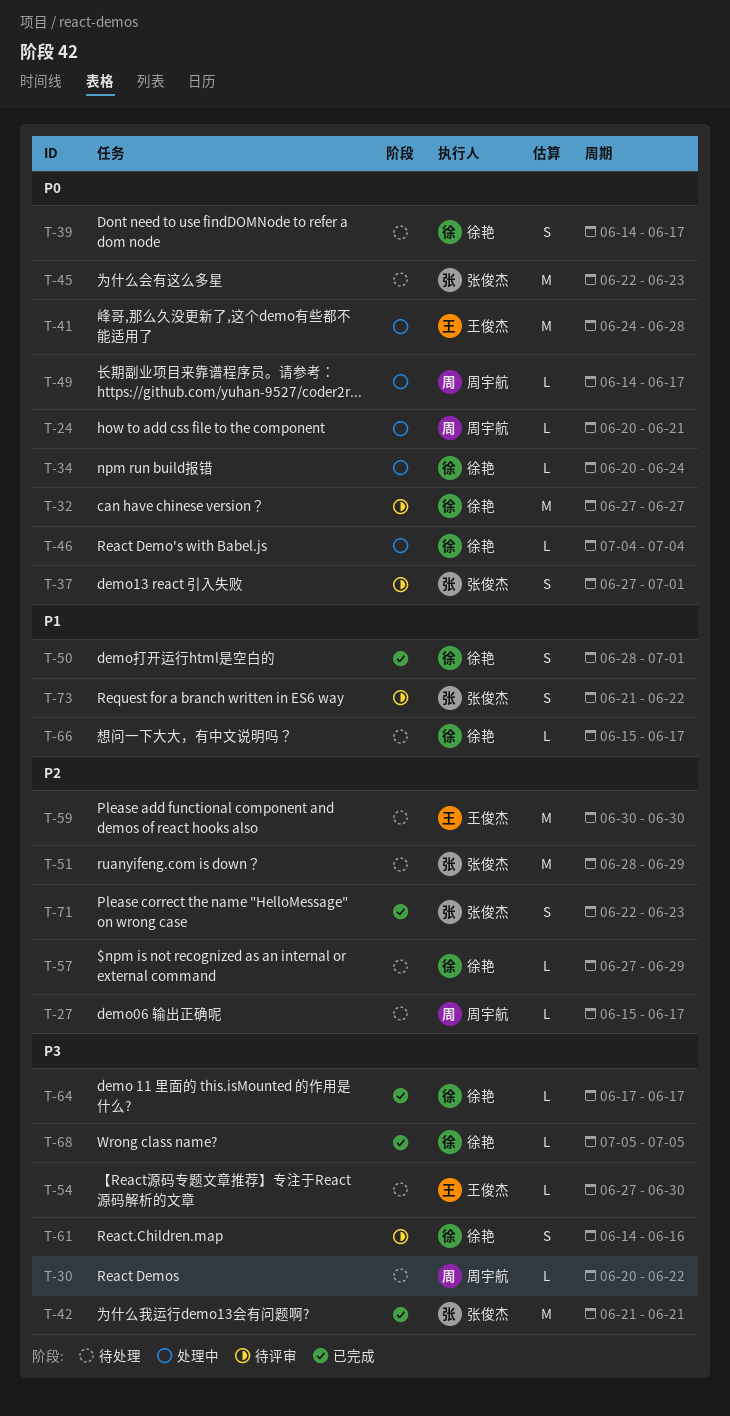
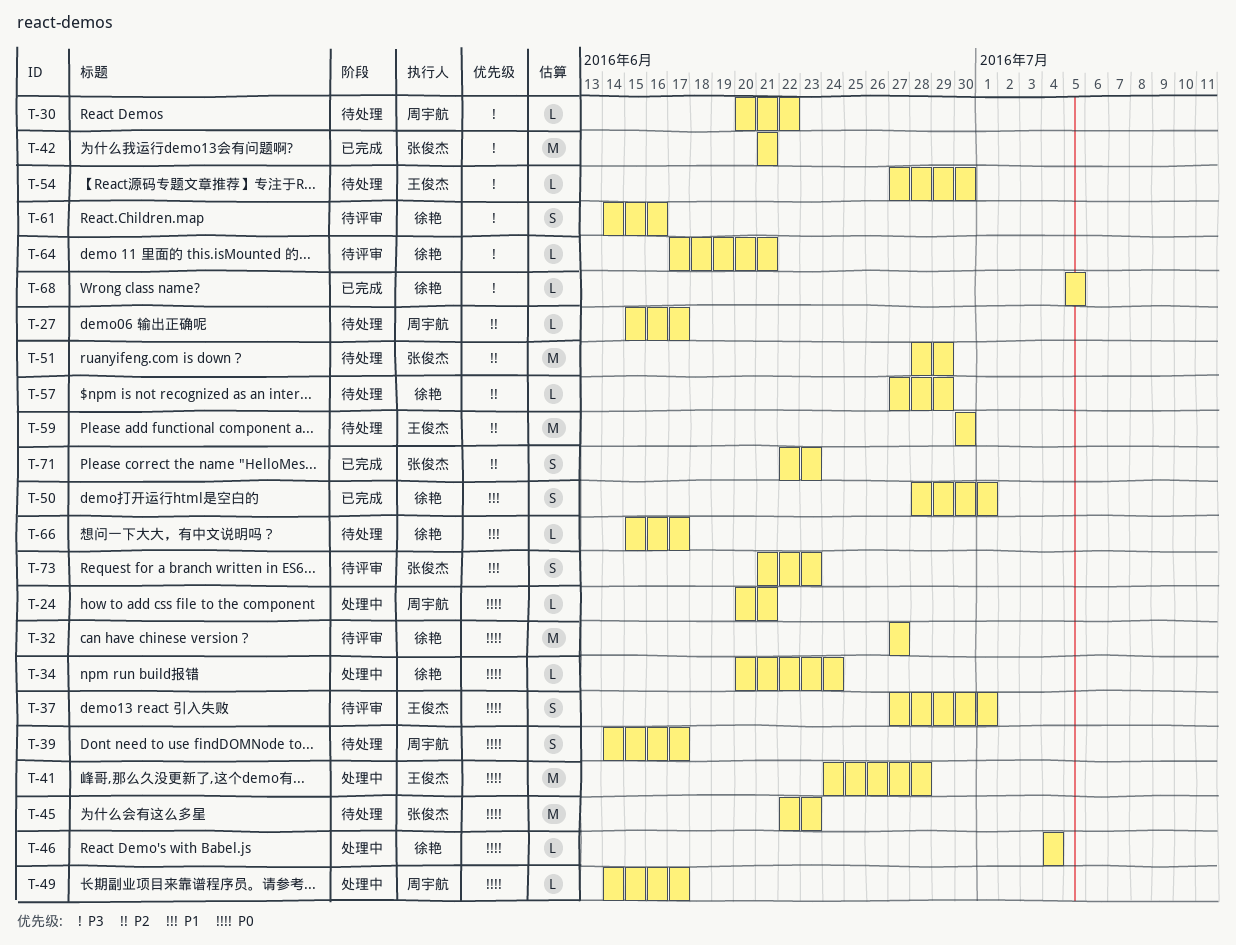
T-37, owner: 张俊杰 -> 王俊杰
T-39, owner: 徐艳 -> 周宇航
T-64, status: 已完成 -> 待评审
T-64, due: Jun 17 -> Jun 21
T-73, due: Jun 22 -> Jun 23

